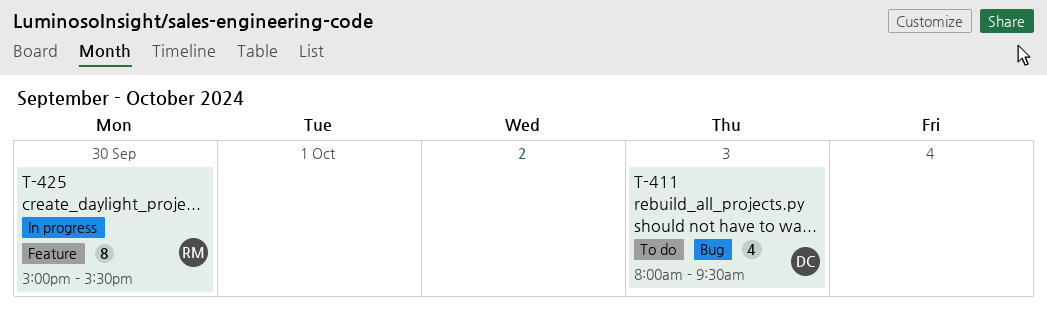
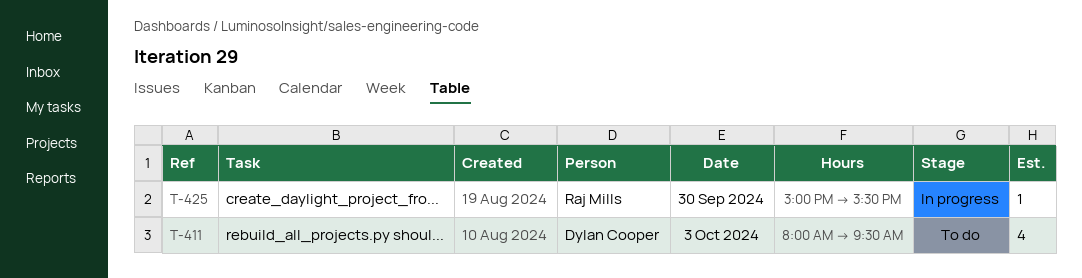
T-425, estimate: 8 -> 1

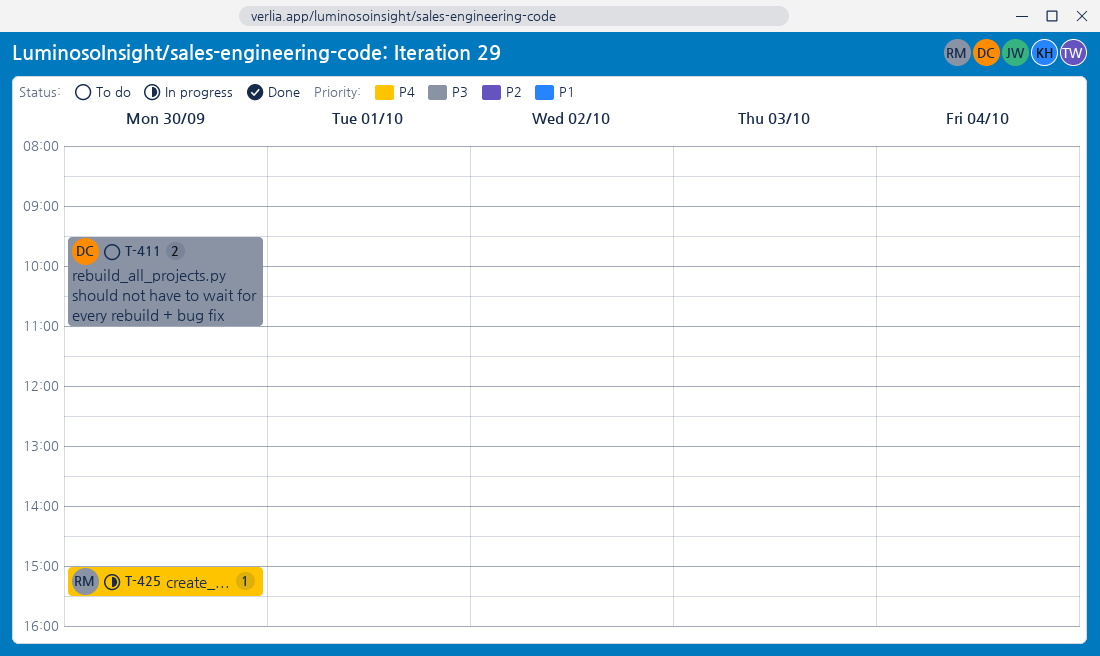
T-411, estimate: 4 -> 2
T-411, day: Oct 3 -> Sep 30
T-411, begins: 08:00 -> 09:30
T-411, ends: 09:30 -> 11:00

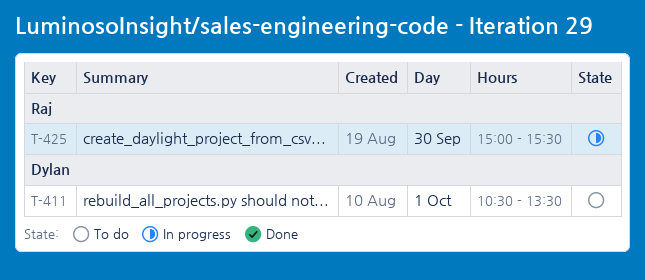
T-411, day: Sep 30 -> Oct 1
T-411, begins: 09:30 -> 10:30
T-411, ends: 11:00 -> 13:30

